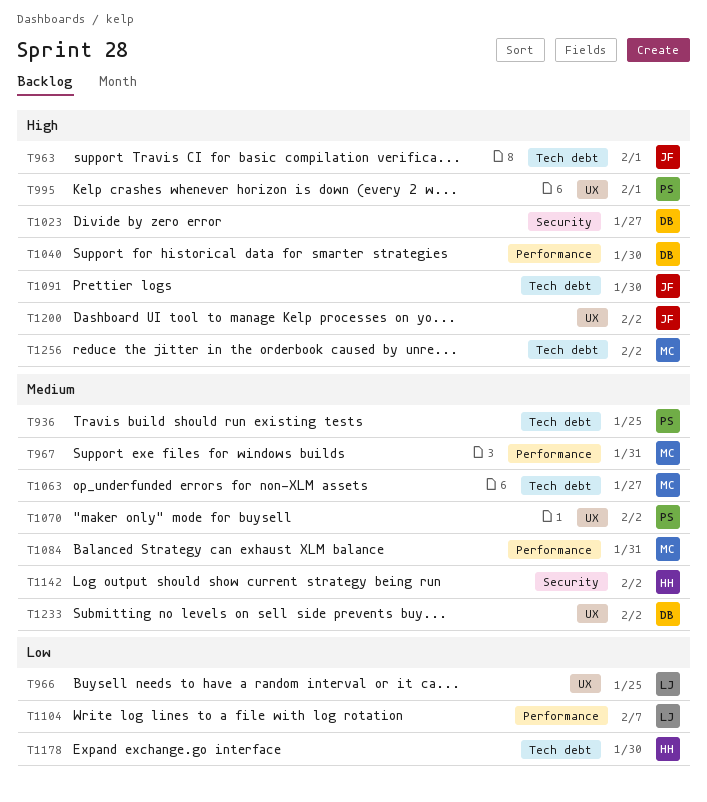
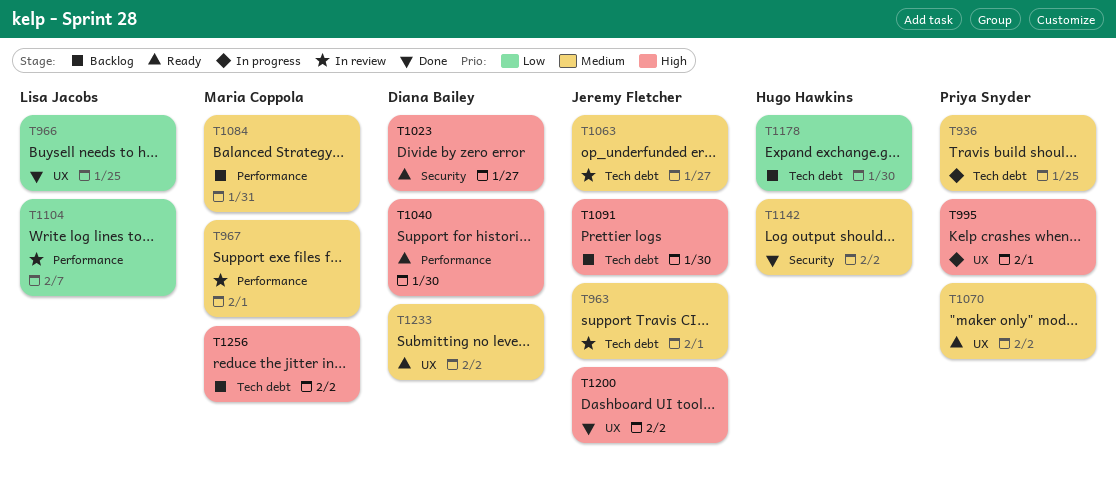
T963, priority: High -> Medium
T967, due: Jan 31 -> Feb 1
T1063, owner: Maria Coppola -> Jeremy Fletcher

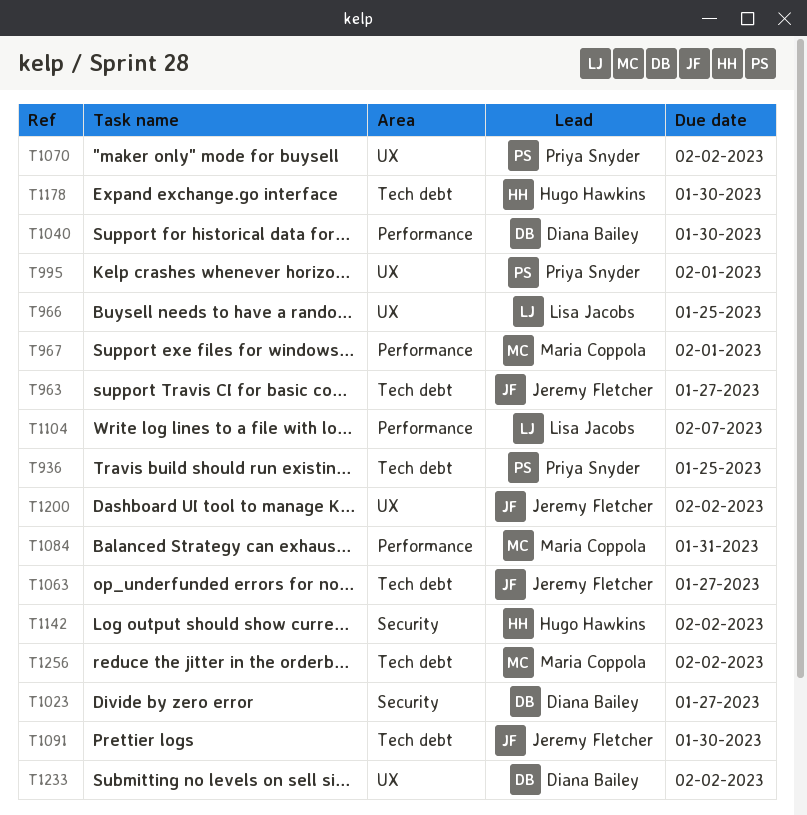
T963, due: Feb 1 -> Jan 27

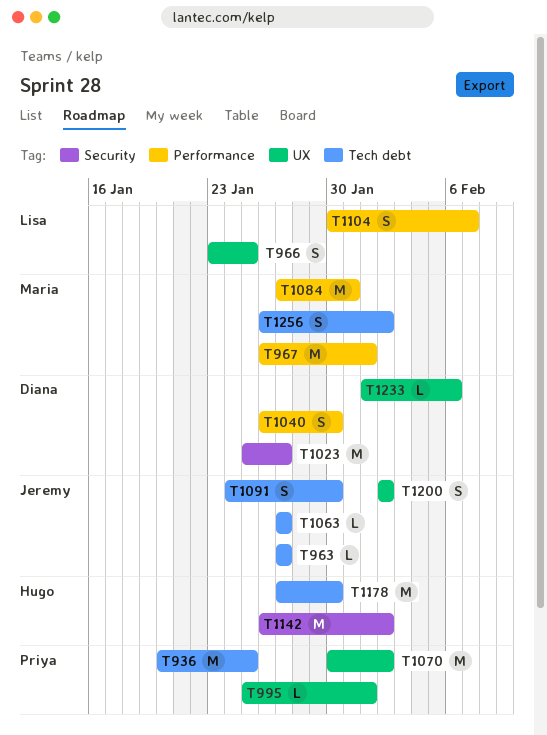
T1233, due: Feb 2 -> Feb 6

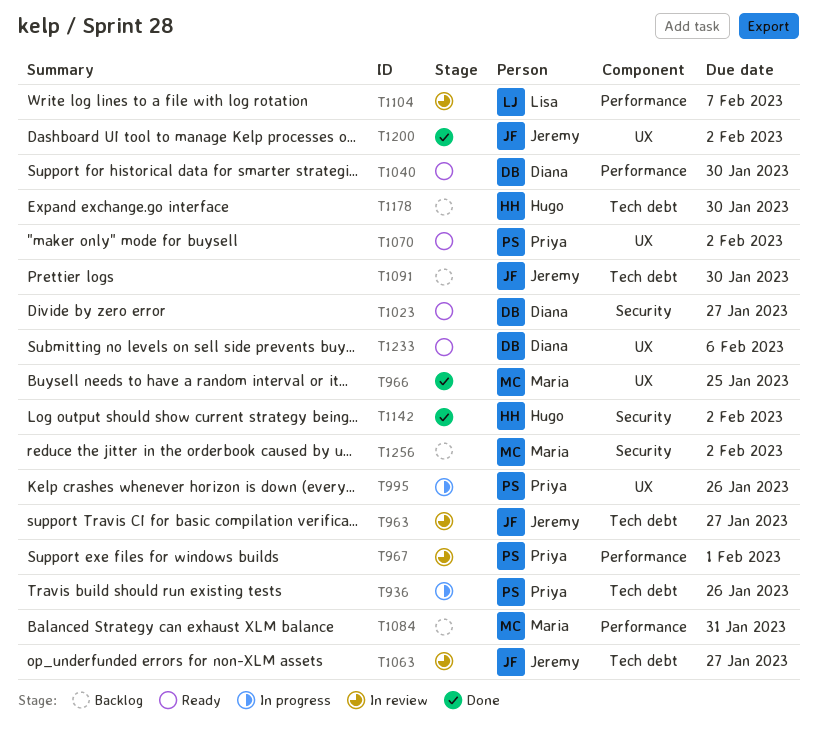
T936, due: Jan 25 -> Jan 26
T966, owner: Lisa -> Maria
T967, owner: Maria -> Priya
T995, due: Feb 1 -> Jan 26
T1256, label: Tech debt -> Security

